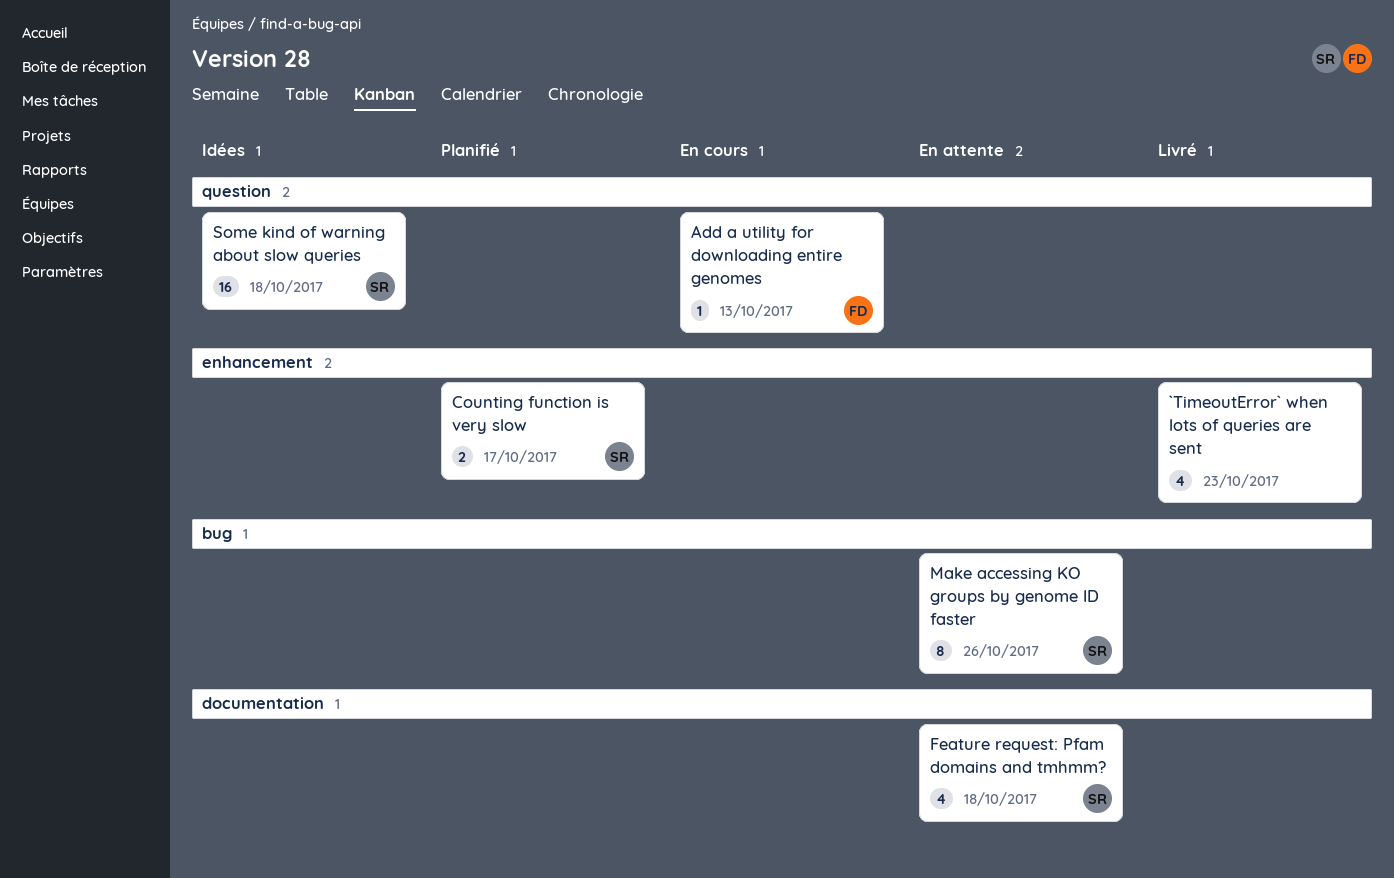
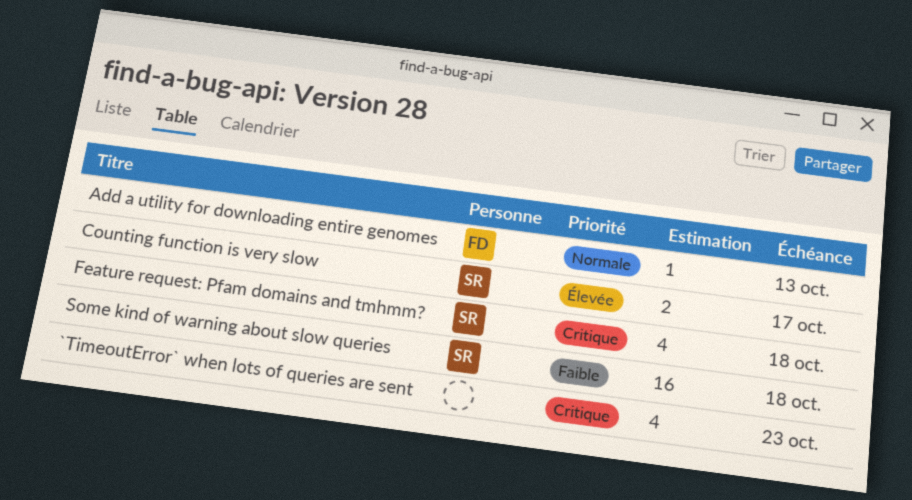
Make accessing KO groups by genome ID faster: present -> none

